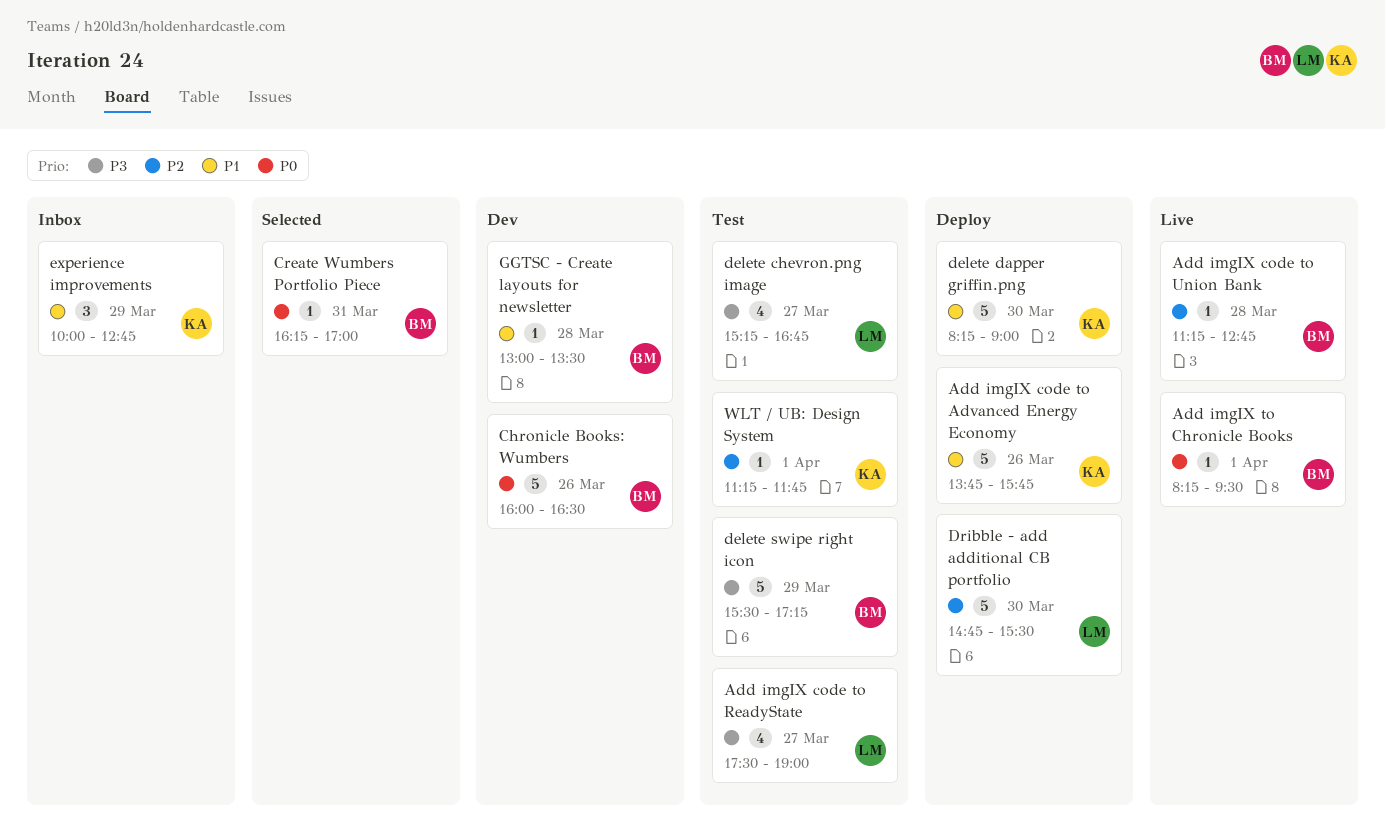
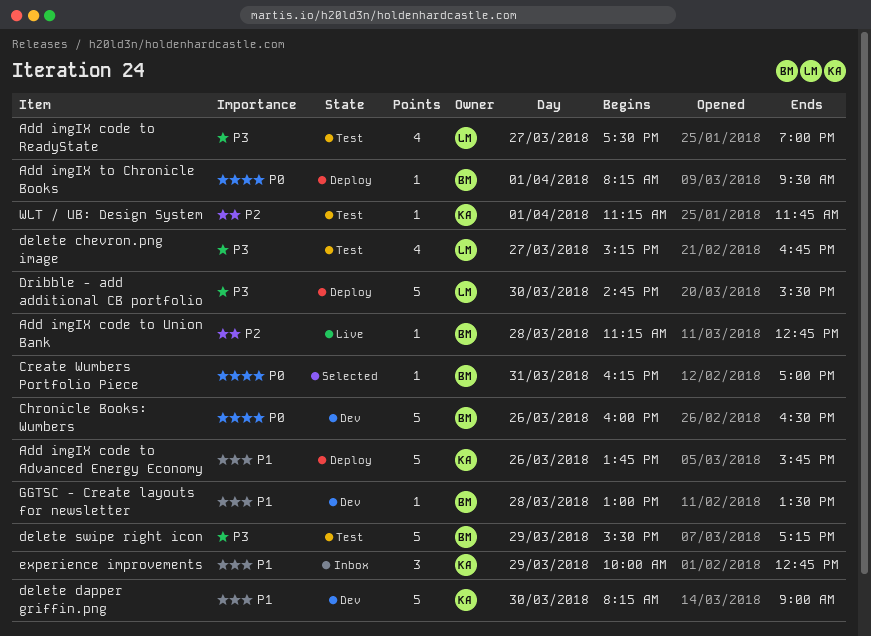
Add imgIX to Chronicle Books, status: Live -> Deploy
delete dapper griffin.png, status: Deploy -> Dev
Dribble - add additional CB portfolio, priority: P2 -> P3

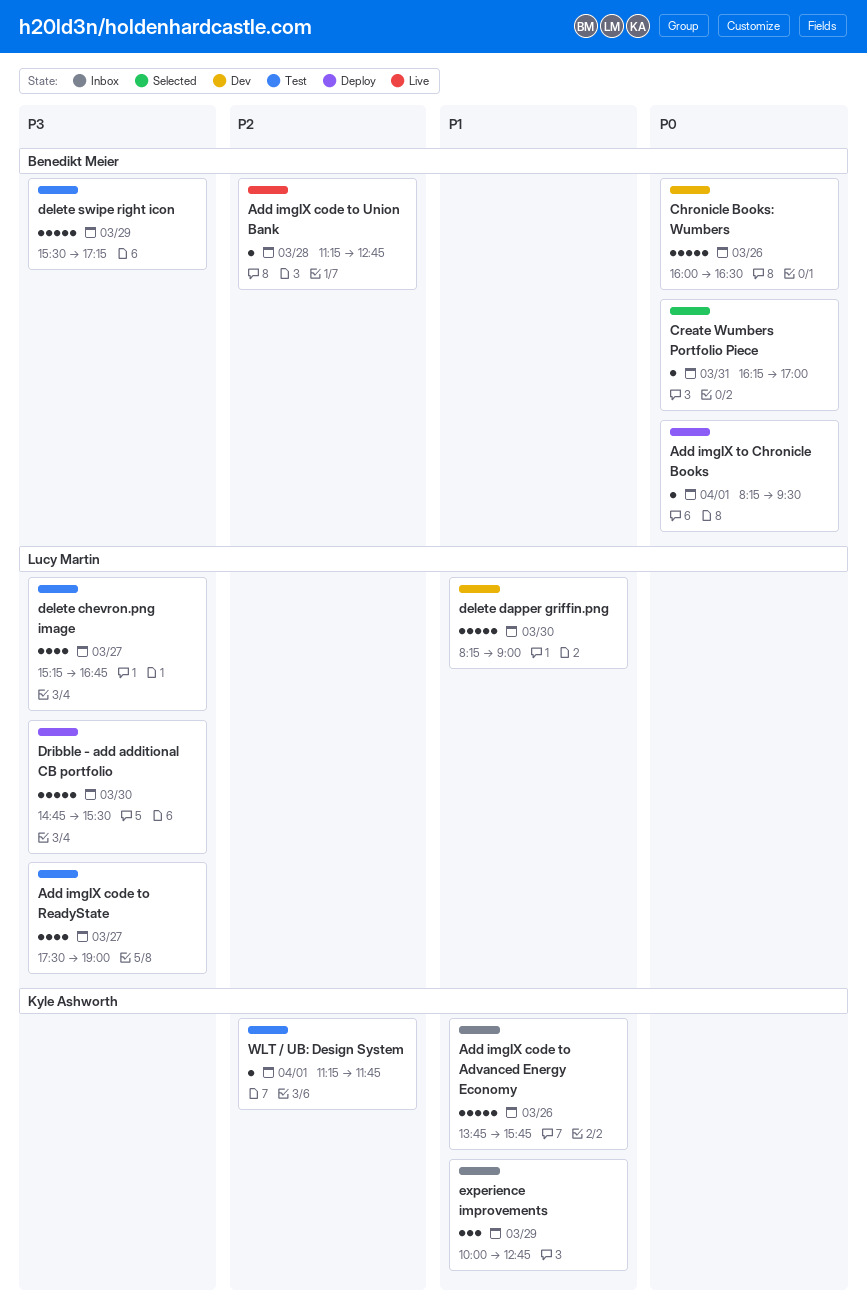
Add imgIX code to Advanced Energy Economy, status: Deploy -> Inbox
delete dapper griffin.png, owner: Kyle Ashworth -> Lucy Martin
GGTSC - Create layouts for newsletter: present -> none

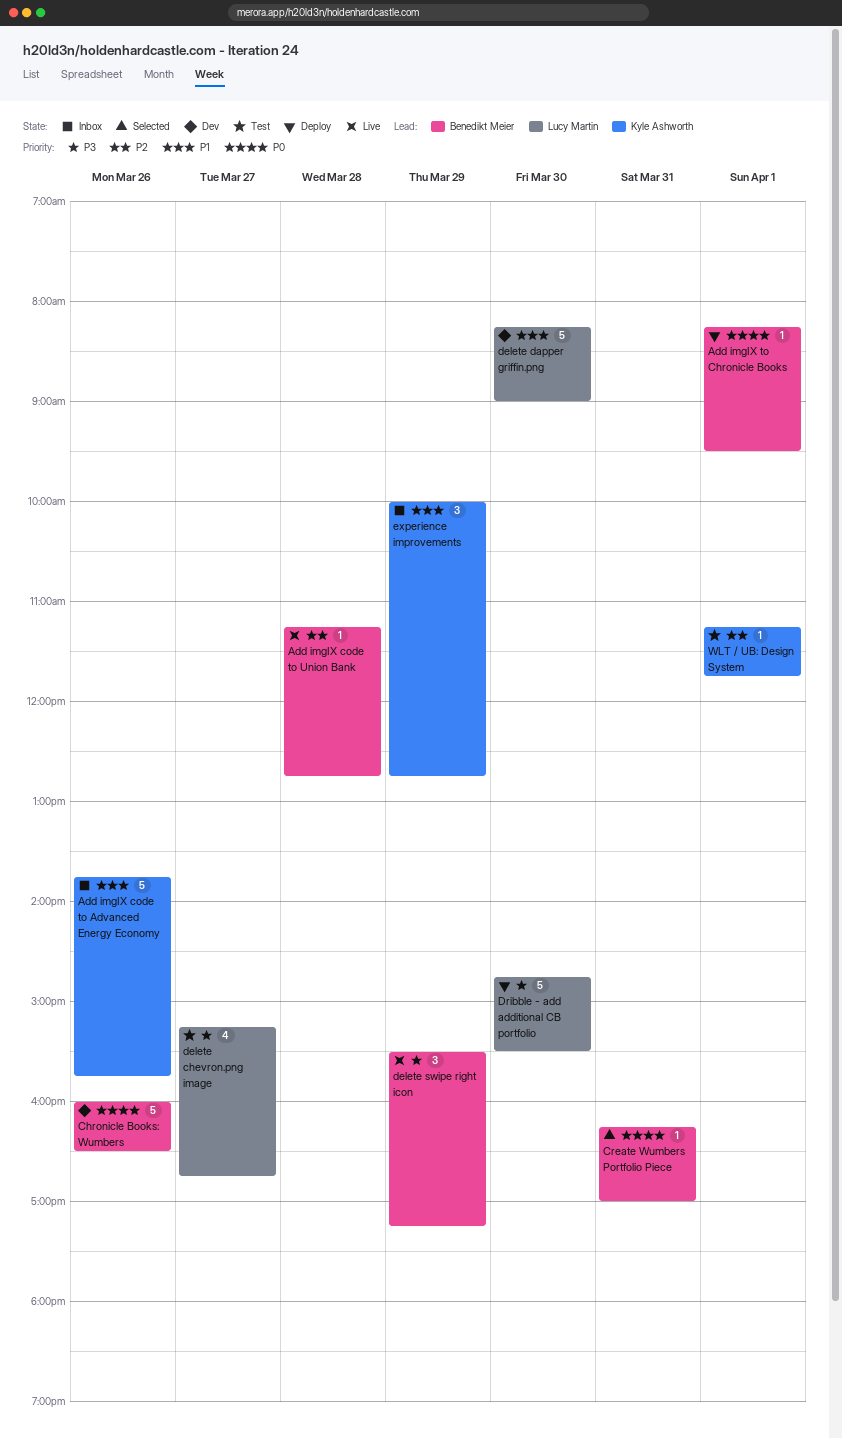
Add imgIX code to ReadyState: present -> none
delete swipe right icon, status: Test -> Live
delete swipe right icon, estimate: 5 -> 3

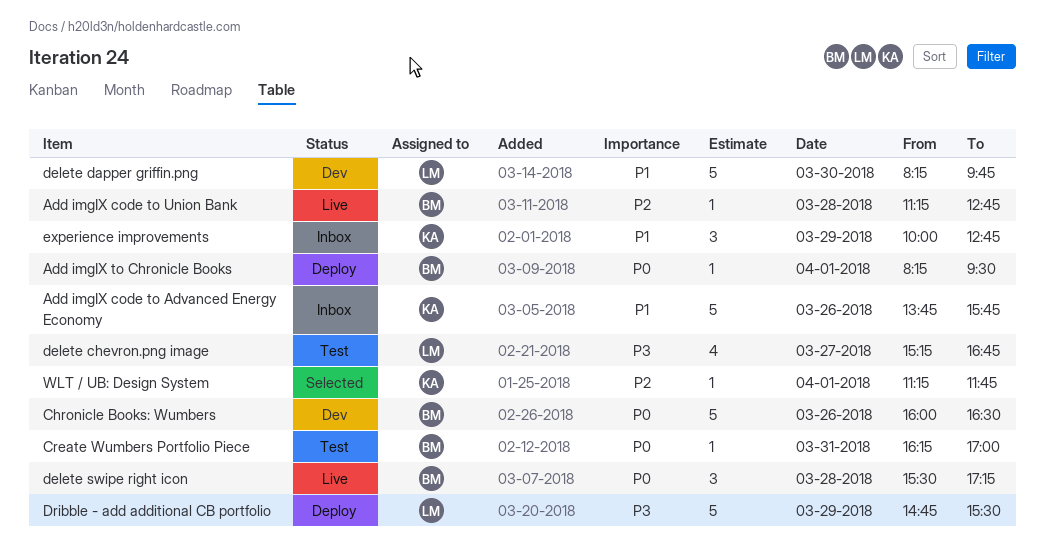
Create Wumbers Portfolio Piece, status: Selected -> Test
delete dapper griffin.png, ends: 09:00 -> 09:45
delete swipe right icon, priority: P3 -> P0
delete swipe right icon, day: Mar 29 -> Mar 28
Dribble - add additional CB portfolio, day: Mar 30 -> Mar 29
WLT / UB: Design System, status: Test -> Selected

